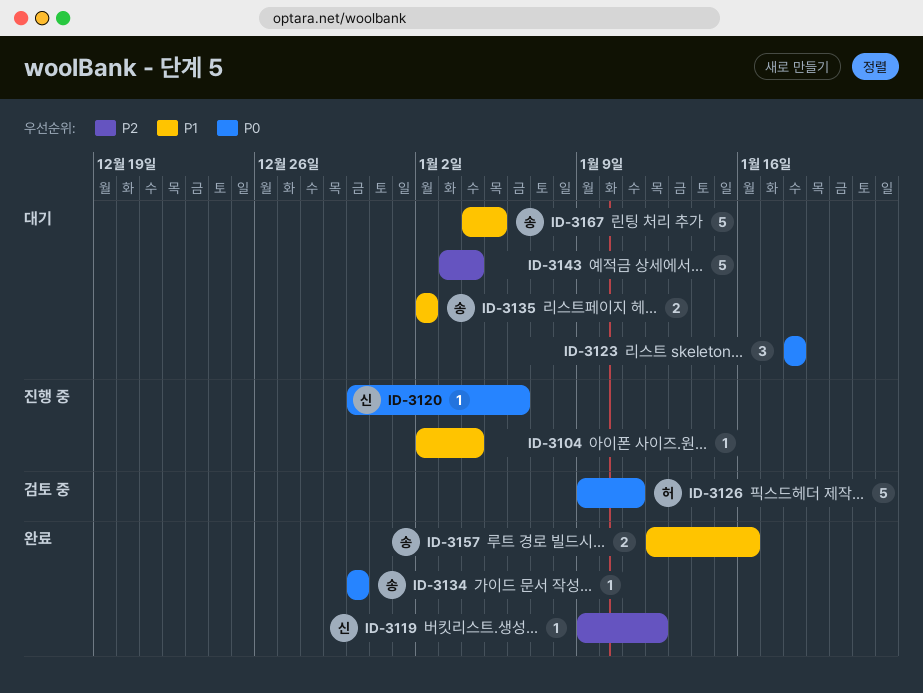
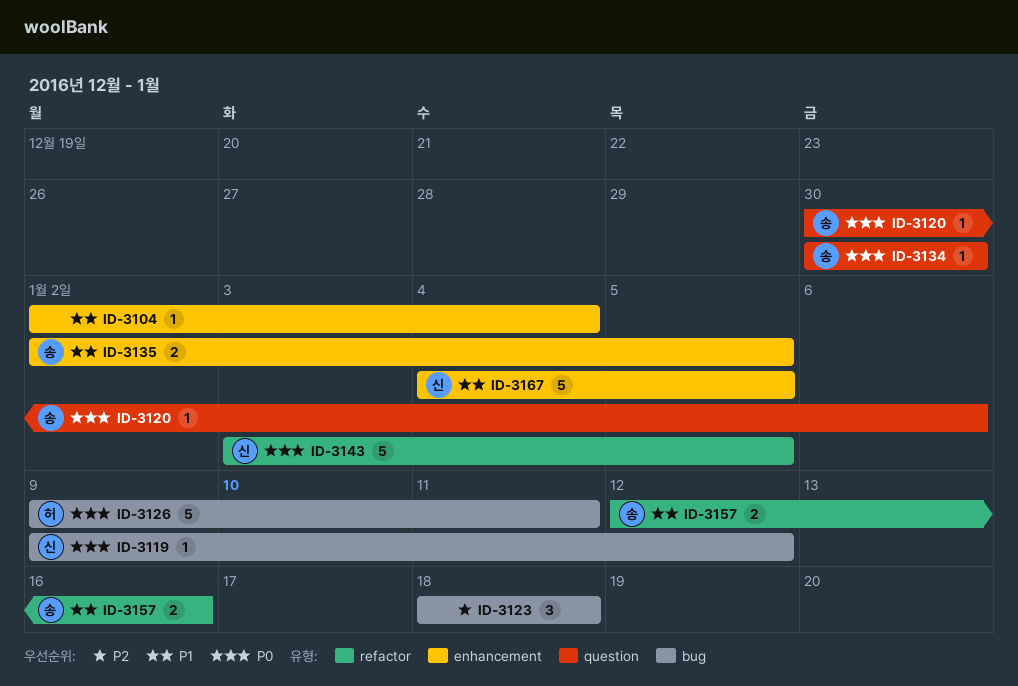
ID-3119, priority: P2 -> P0
ID-3120, owner: 신 -> 송
ID-3123, priority: P0 -> P2
ID-3135, due: Jan 2 -> Jan 5
ID-3143, owner: none -> 신
ID-3143, priority: P2 -> P0
ID-3143, due: Jan 4 -> Jan 5
ID-3167, owner: 송 -> 신

